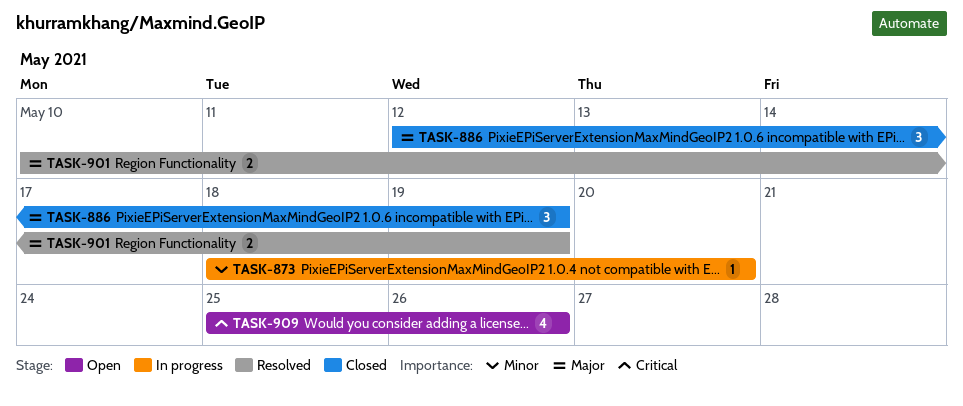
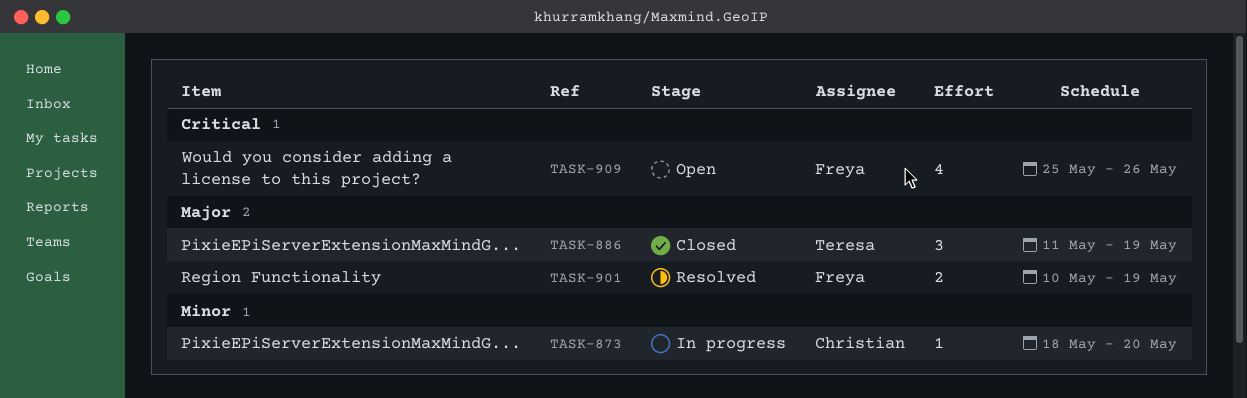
TASK-886, start: May 12 -> May 11

